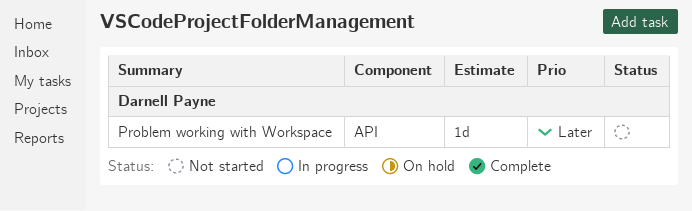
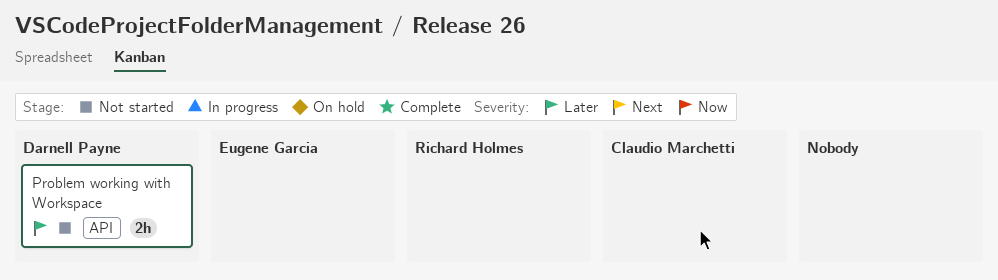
Problem working with Workspace, estimate: 1d -> 2h

